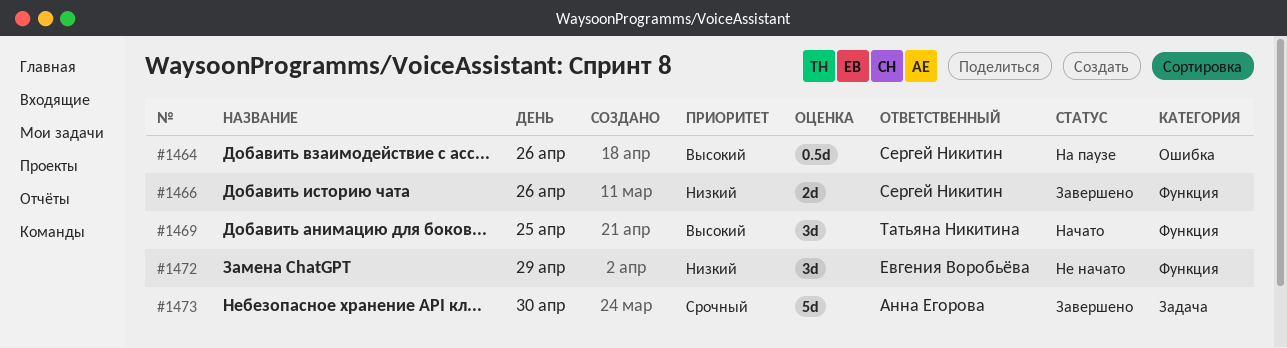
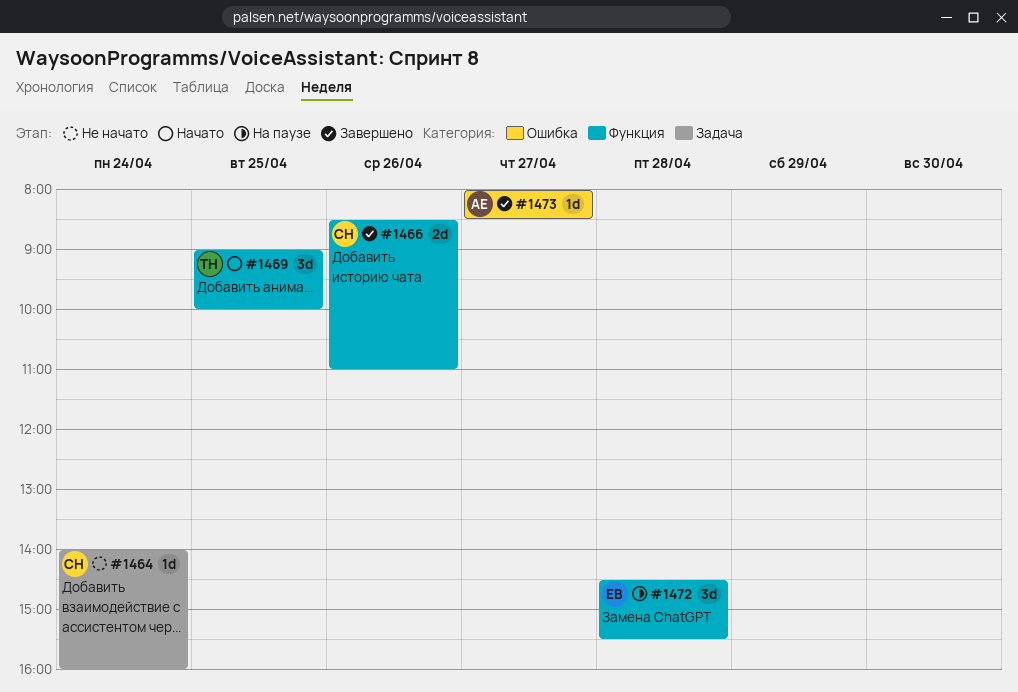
#1464, status: На паузе -> Не начато
#1464, label: Ошибка -> Задача
#1464, estimate: 0.5d -> 1d
#1464, day: Apr 26 -> Apr 24
#1472, status: Не начато -> На паузе
#1472, day: Apr 29 -> Apr 28
#1473, label: Задача -> Ошибка
#1473, estimate: 5d -> 1d
#1473, day: Apr 30 -> Apr 27

